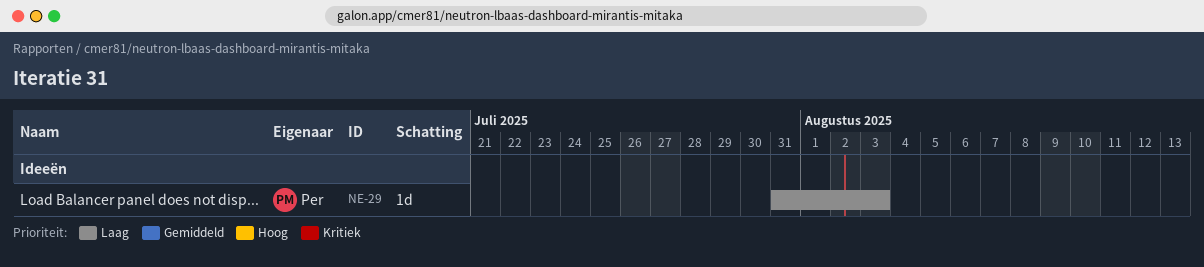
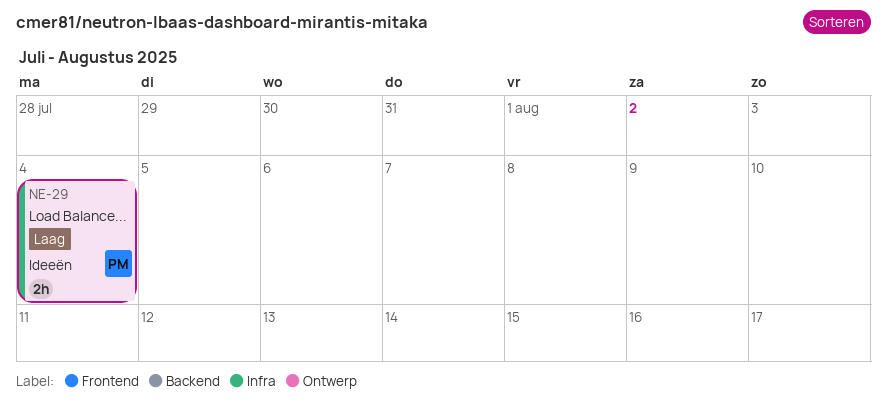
NE-29, estimate: 1d -> 2h
NE-29, due: Aug 3 -> Aug 4

